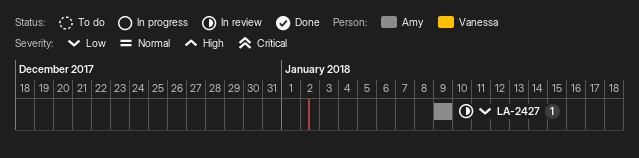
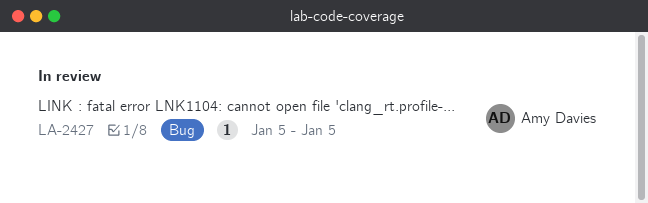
LA-2427, start: Jan 9 -> Jan 5
LA-2427, due: Jan 9 -> Jan 5

